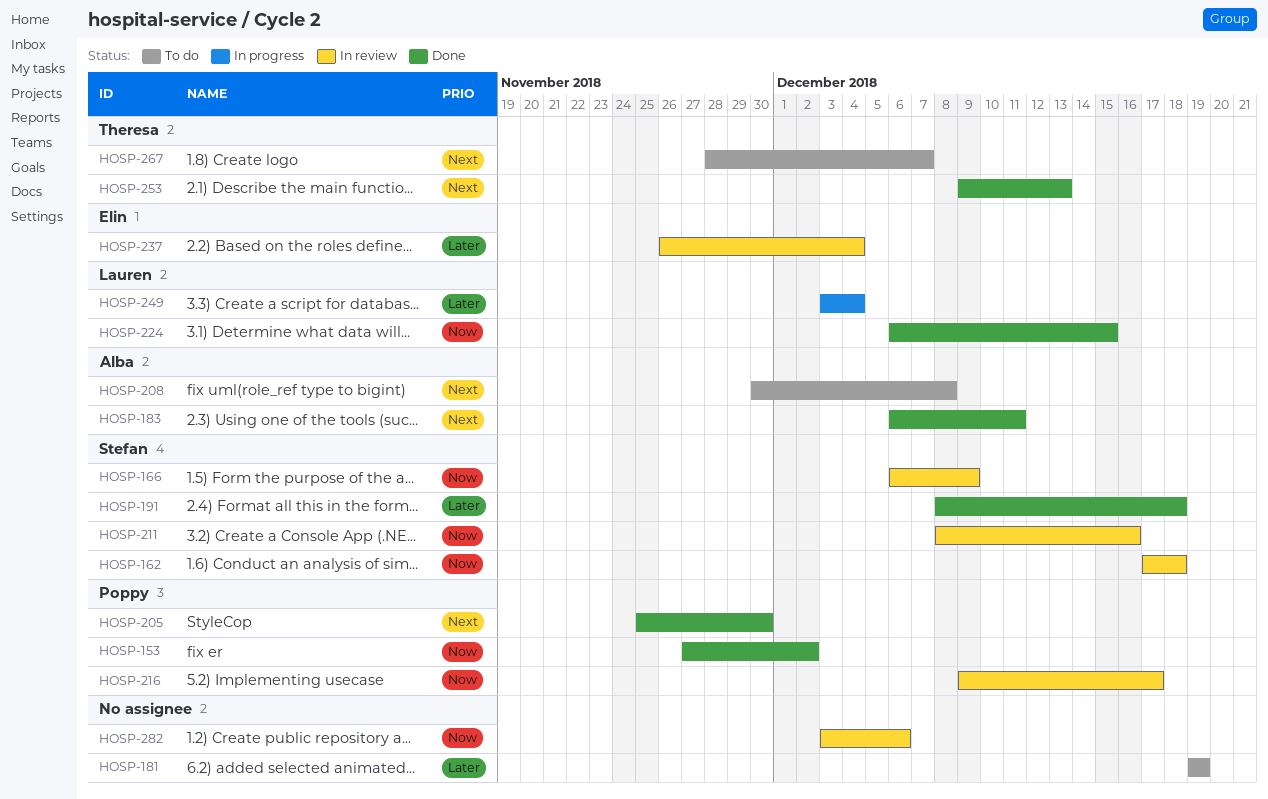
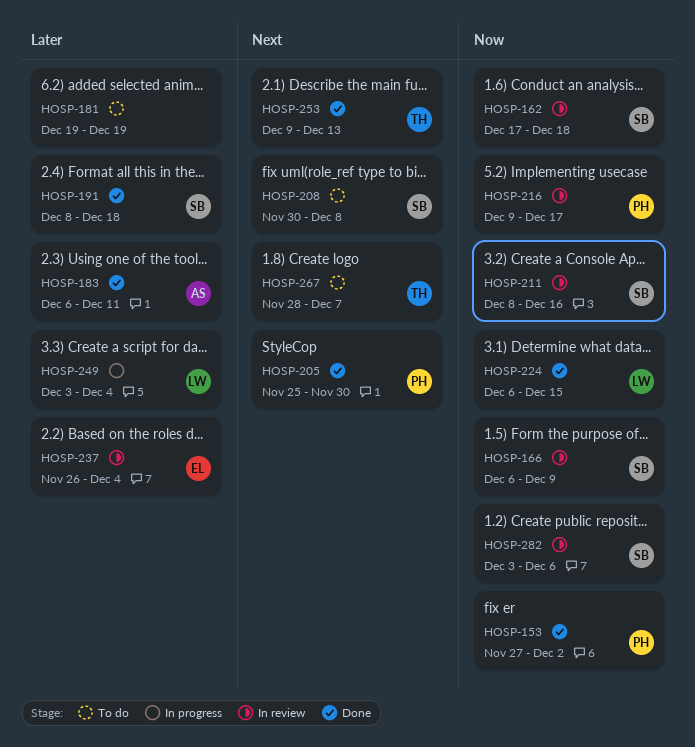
HOSP-183, priority: Next -> Later
HOSP-208, owner: Alba -> Stefan
HOSP-282, owner: none -> Stefan

